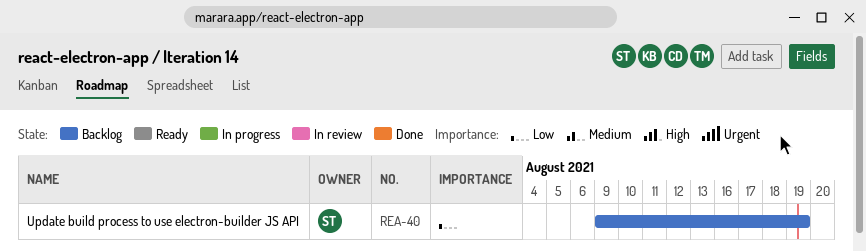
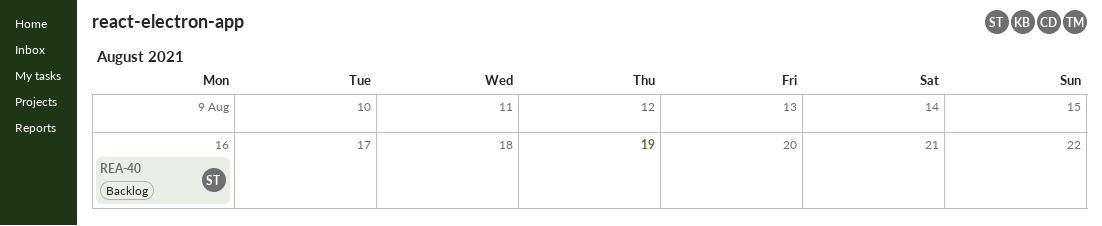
REA-40, due: Aug 19 -> Aug 16

